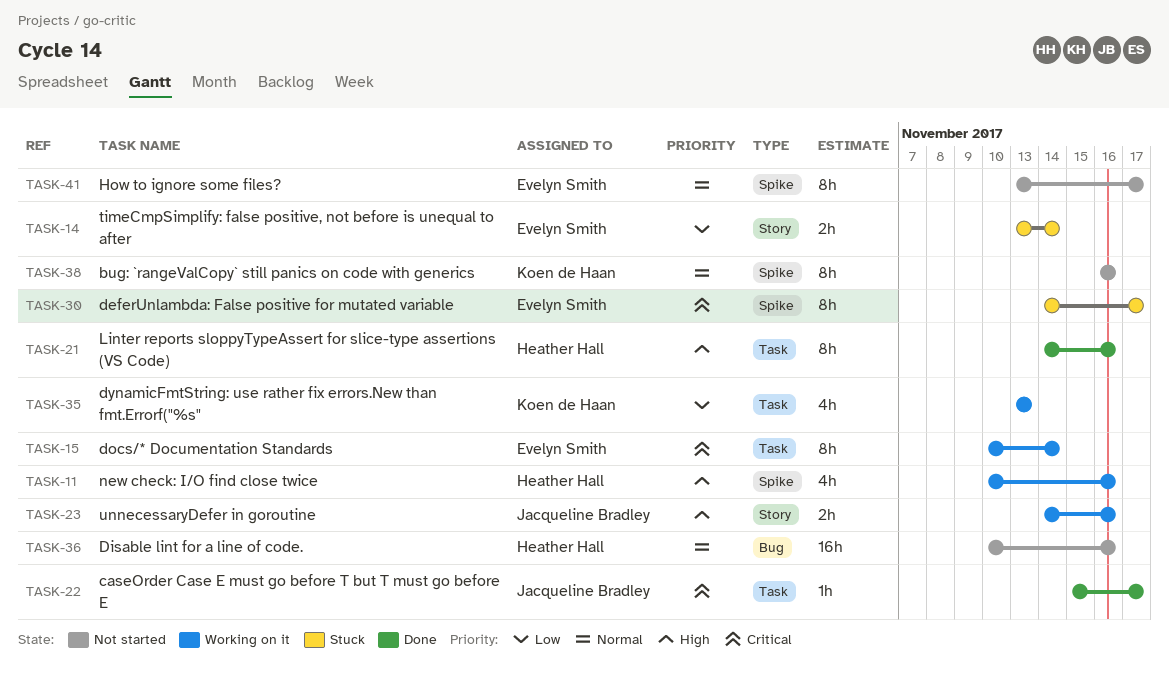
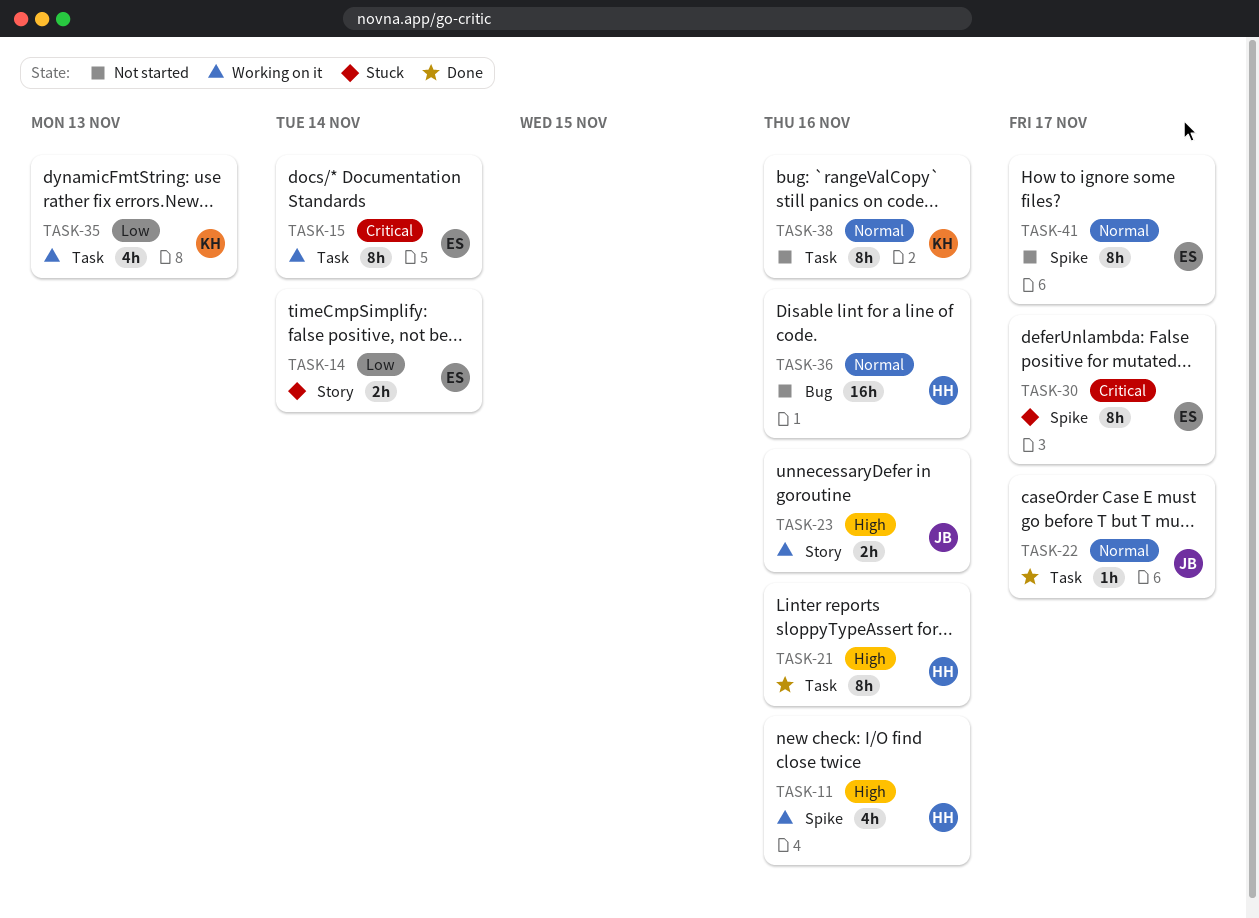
TASK-22, priority: Critical -> Normal
TASK-38, label: Spike -> Task

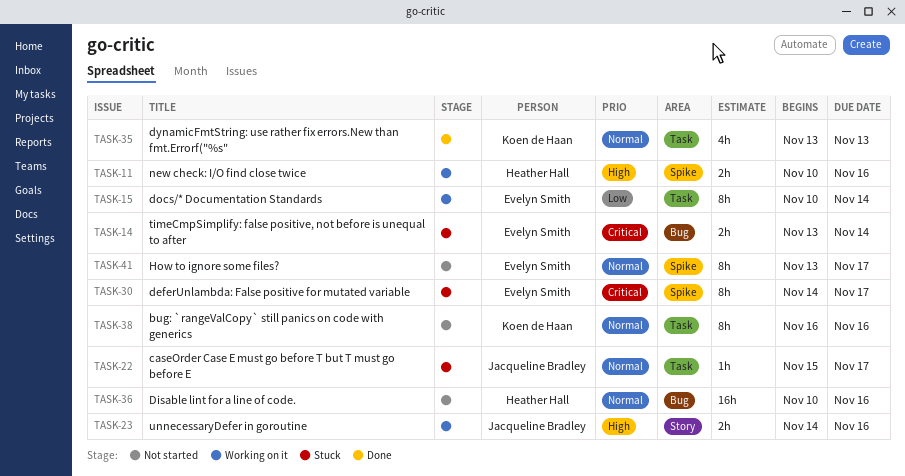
TASK-11, estimate: 4h -> 2h
TASK-14, priority: Low -> Critical
TASK-14, label: Story -> Bug
TASK-15, priority: Critical -> Low
TASK-21: present -> none
TASK-22, status: Done -> Stuck
TASK-35, status: Working on it -> Done
TASK-35, priority: Low -> Normal

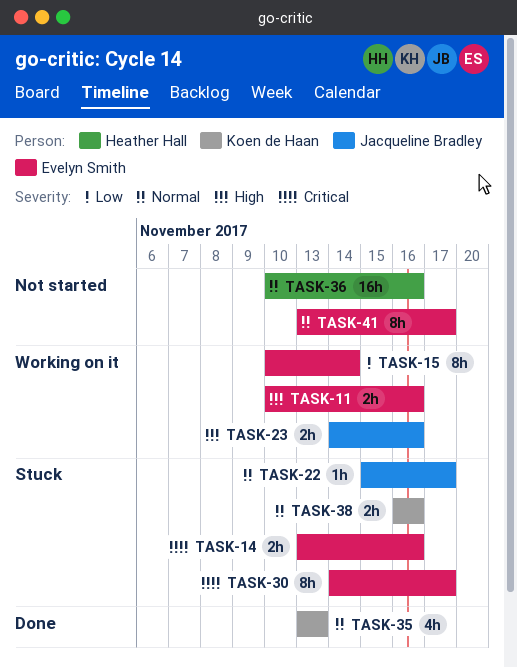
TASK-11, owner: Heather Hall -> Evelyn Smith
TASK-14, due: Nov 14 -> Nov 16
TASK-38, status: Not started -> Stuck
TASK-38, estimate: 8h -> 2h

